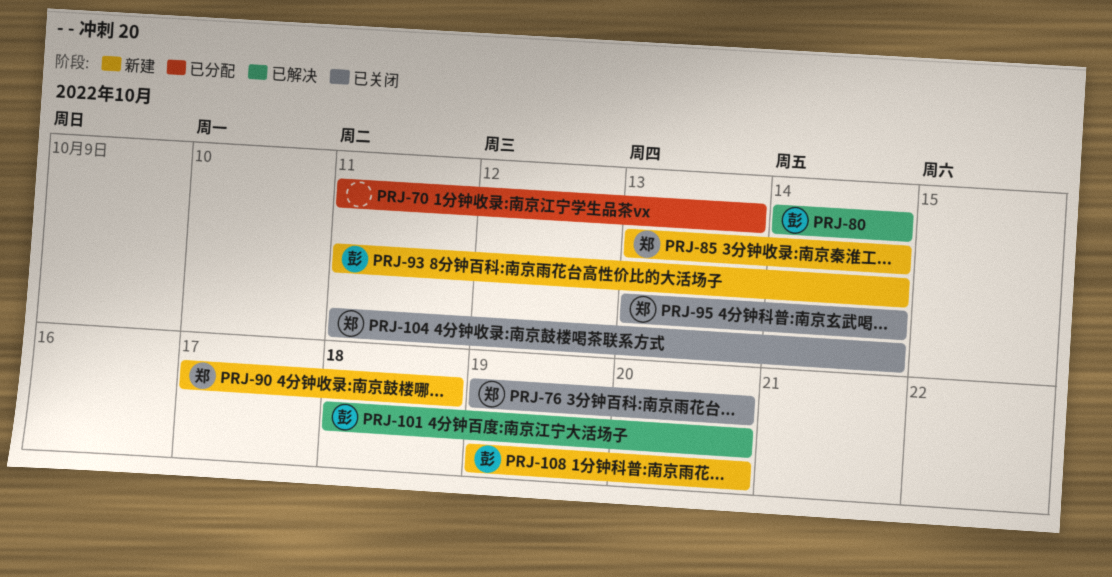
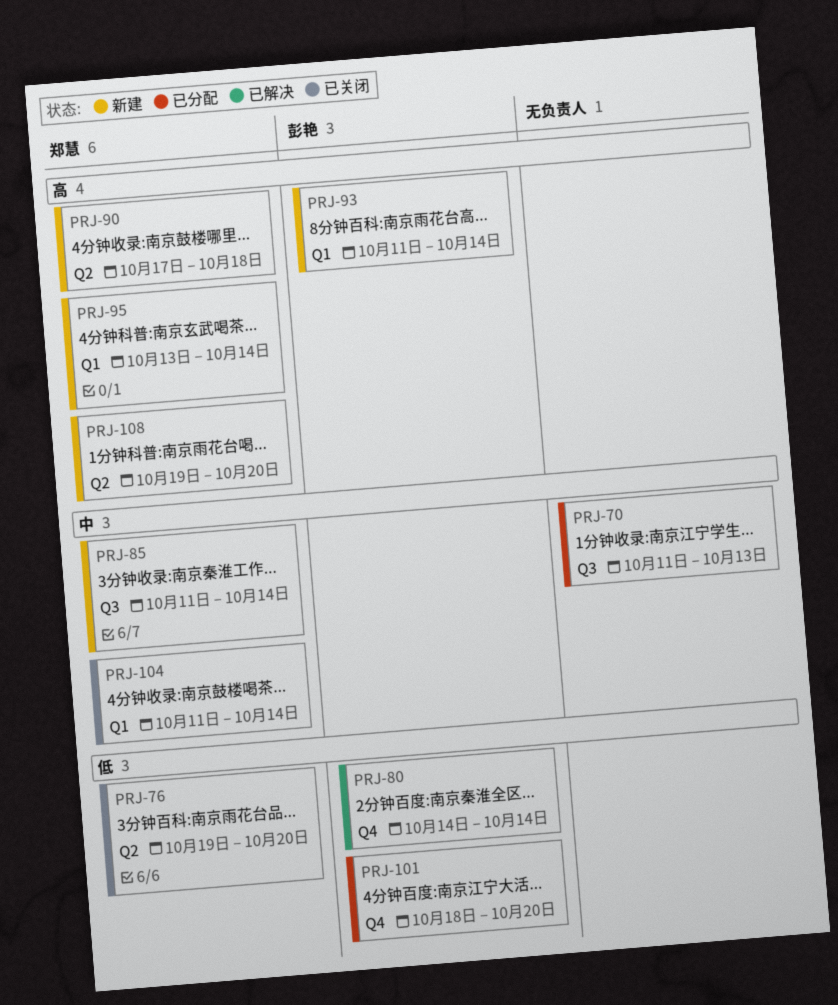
PRJ-85, start: Oct 13 -> Oct 11
PRJ-95, status: 已关闭 -> 新建
PRJ-101, status: 已解决 -> 已分配
PRJ-108, owner: 彭艳 -> 郑慧

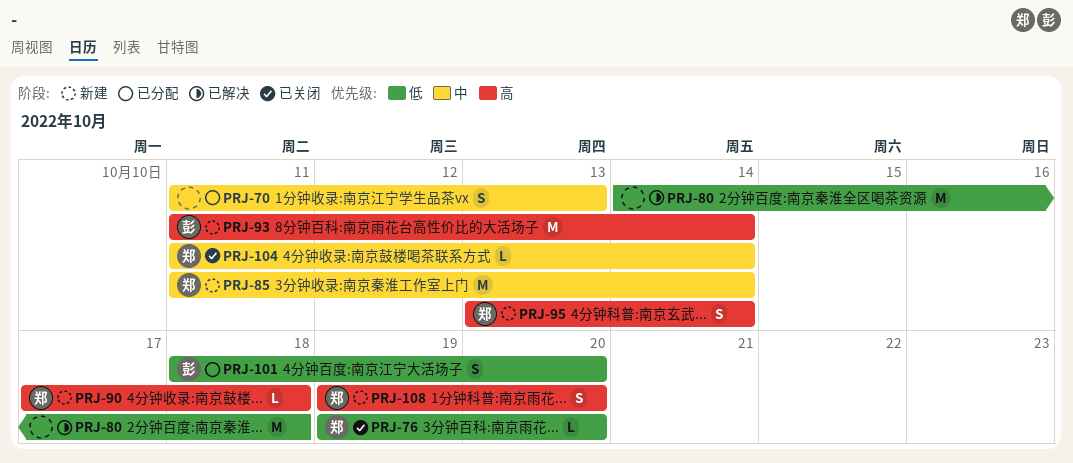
PRJ-80, owner: 彭艳 -> none
PRJ-80, due: Oct 14 -> Oct 18

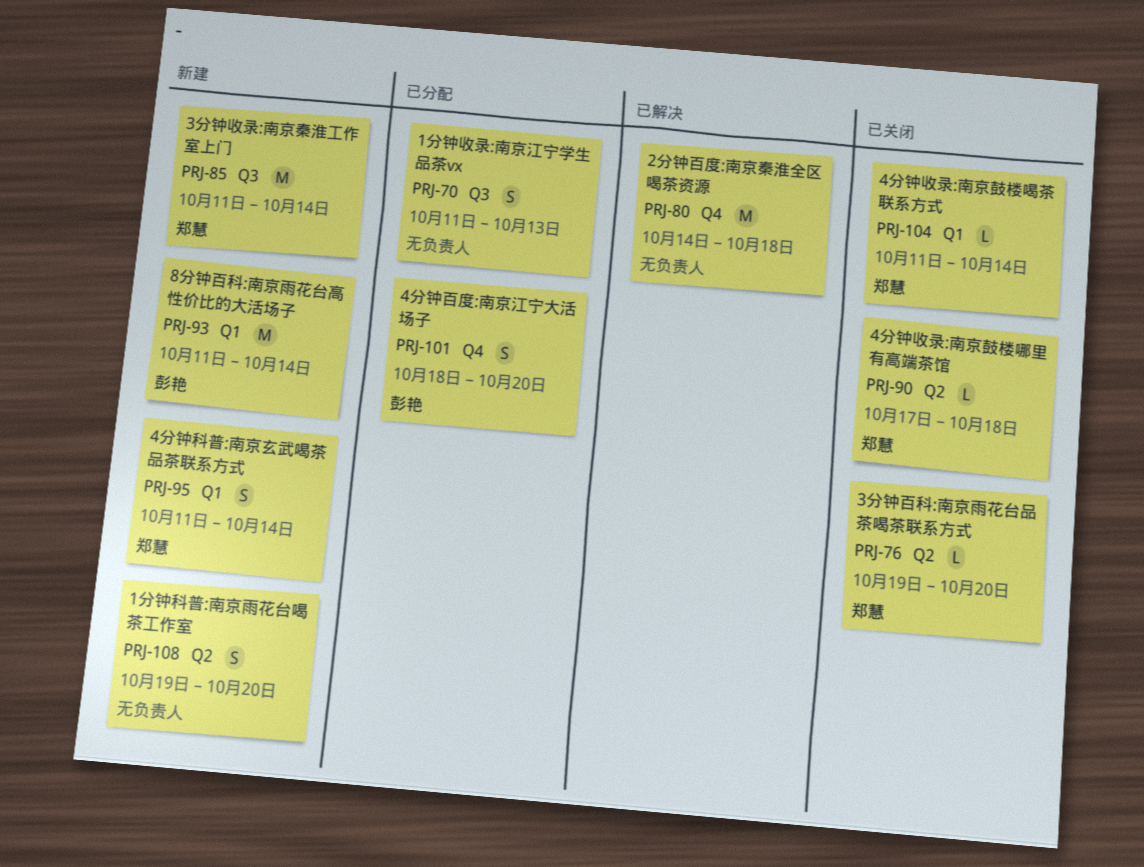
PRJ-90, status: 新建 -> 已关闭
PRJ-95, start: Oct 13 -> Oct 11
PRJ-108, owner: 郑慧 -> none

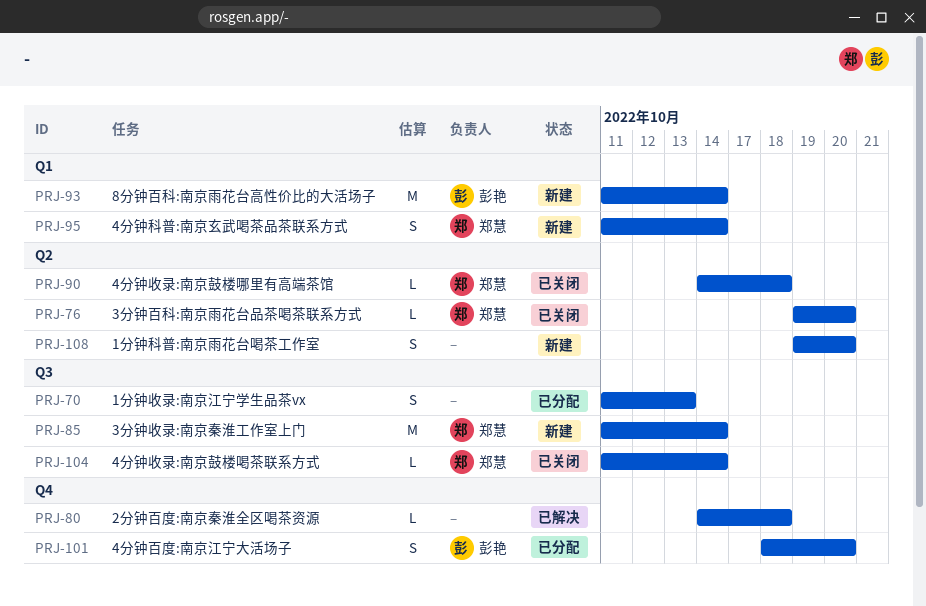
PRJ-80, estimate: M -> L
PRJ-90, start: Oct 17 -> Oct 14
PRJ-104, label: Q1 -> Q3

